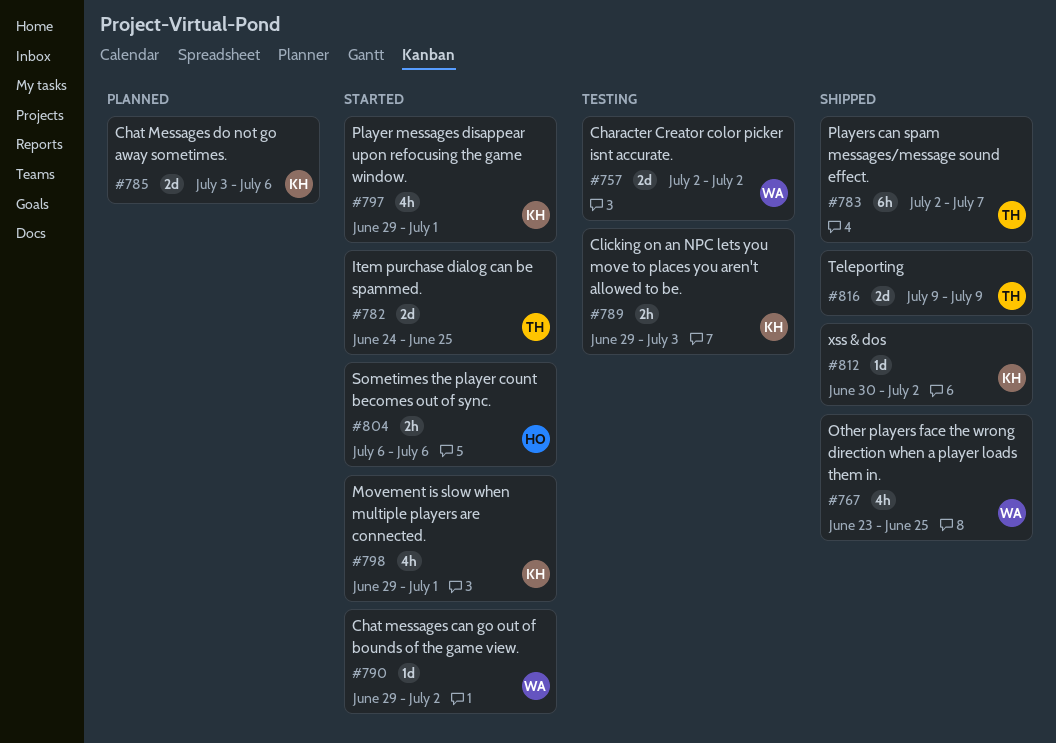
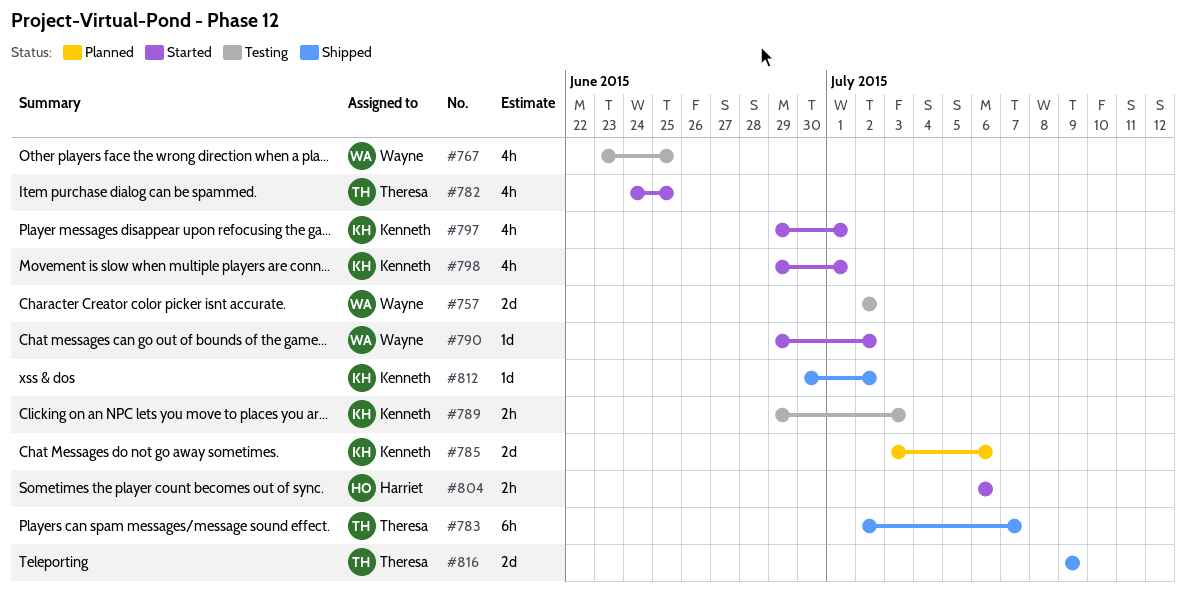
#767, status: Shipped -> Testing
#782, estimate: 2d -> 4h

